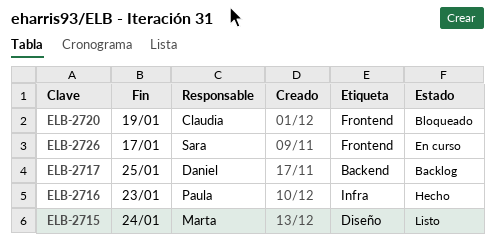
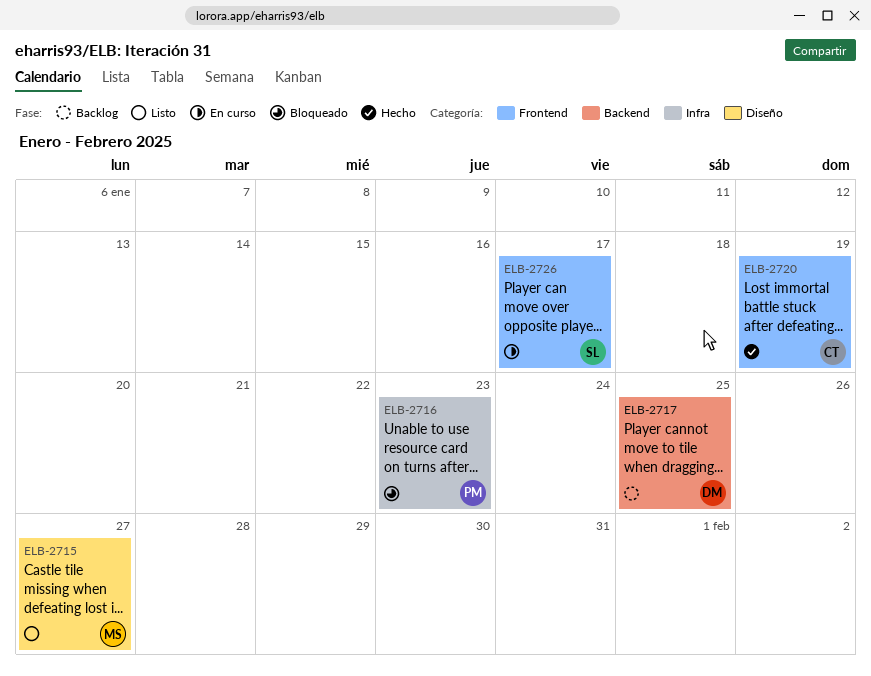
ELB-2715, due: Jan 24 -> Jan 27
ELB-2716, status: Hecho -> Bloqueado
ELB-2720, status: Bloqueado -> Hecho

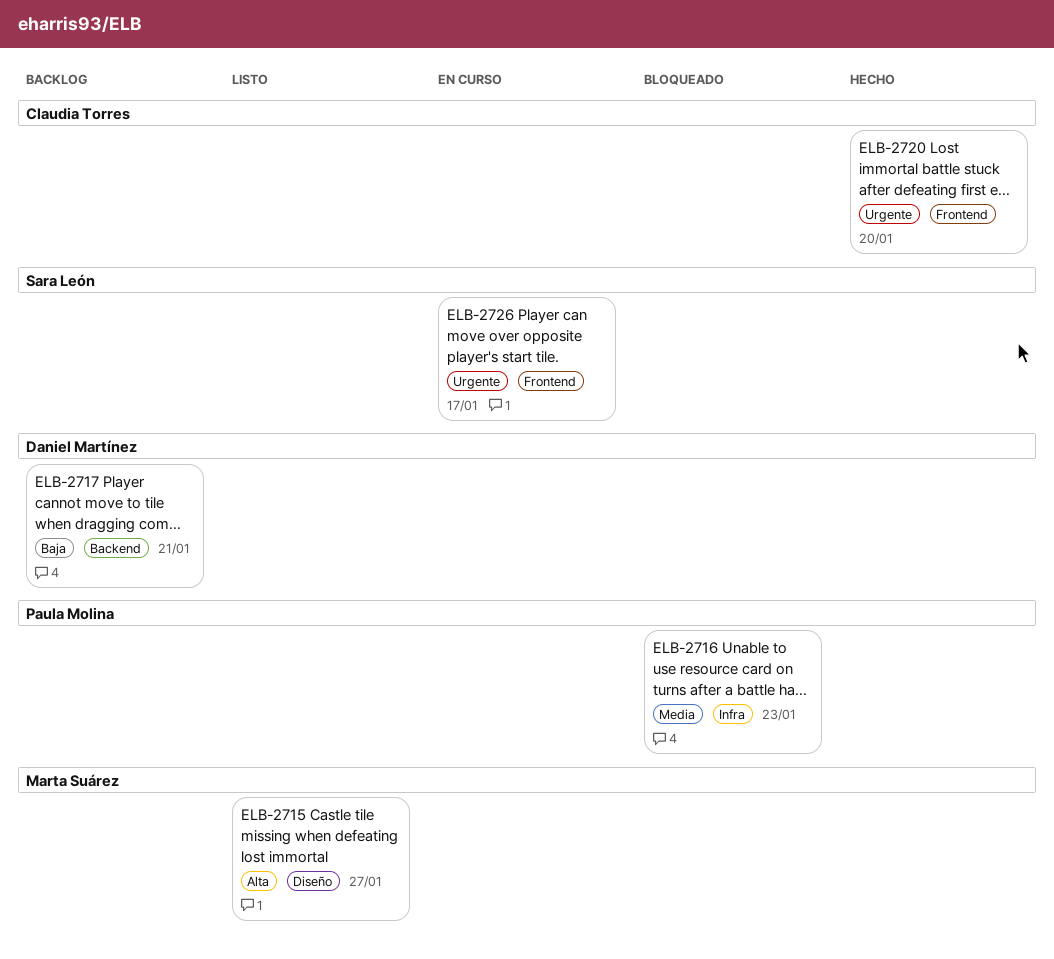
ELB-2717, due: Jan 25 -> Jan 21
ELB-2720, due: Jan 19 -> Jan 20

